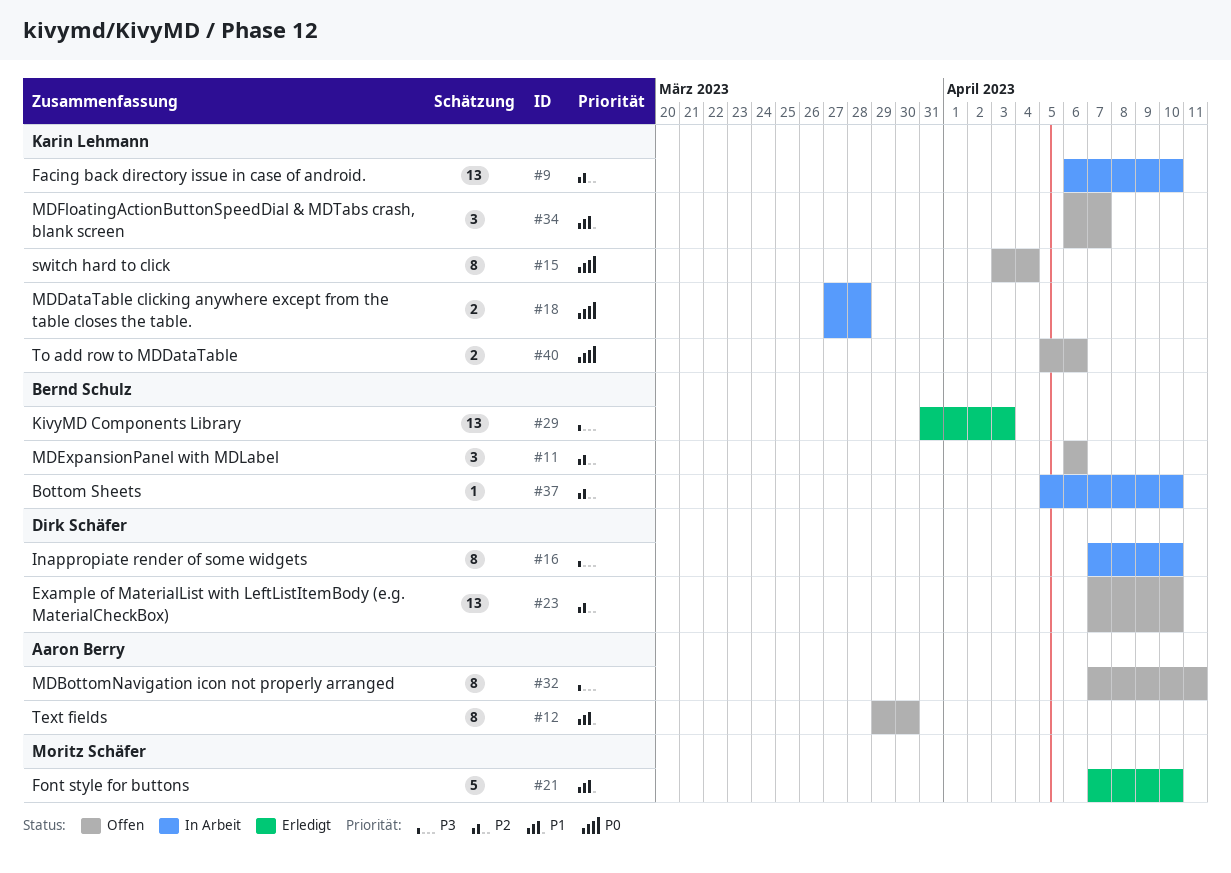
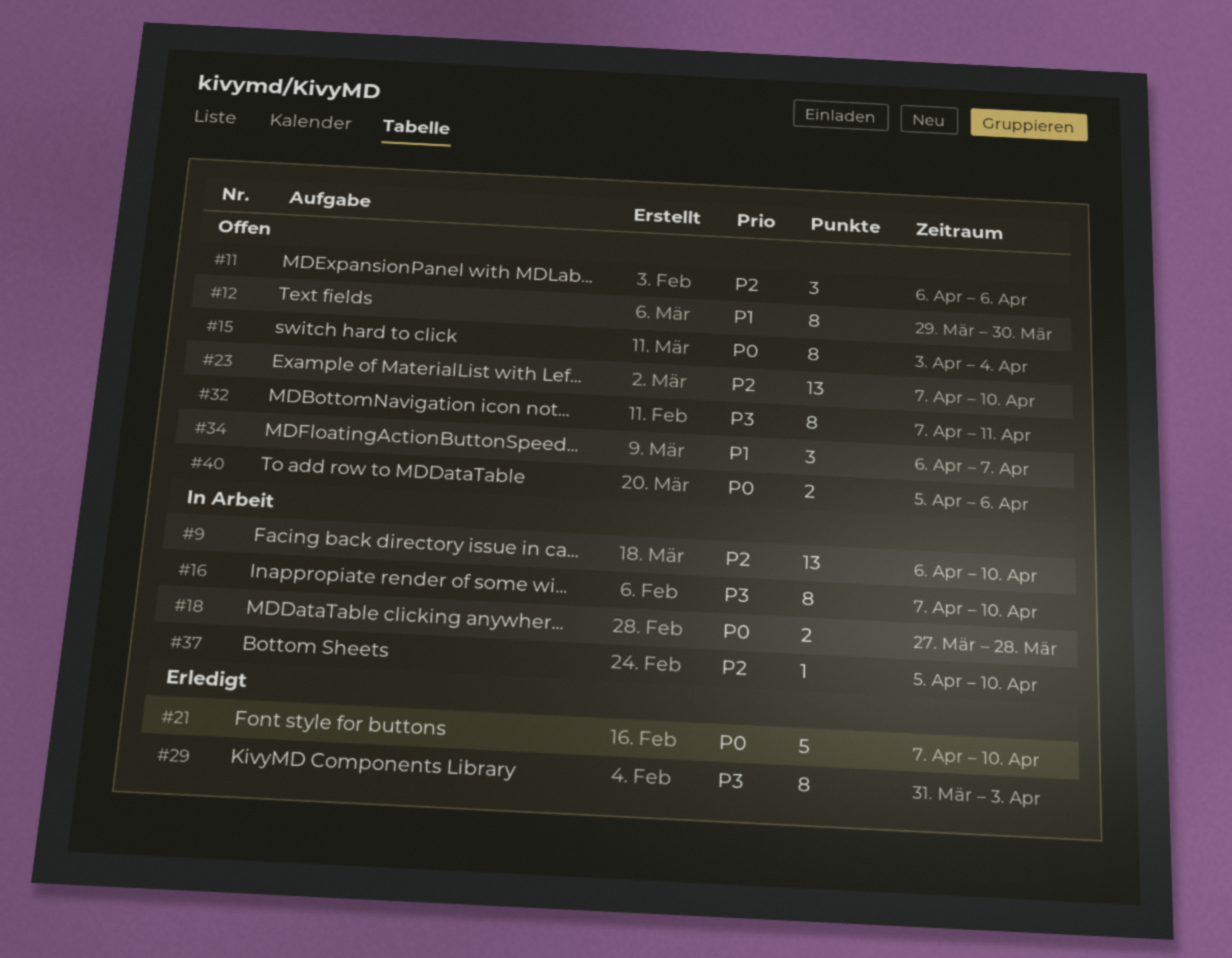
#21, priority: P1 -> P0
#29, estimate: 13 -> 8

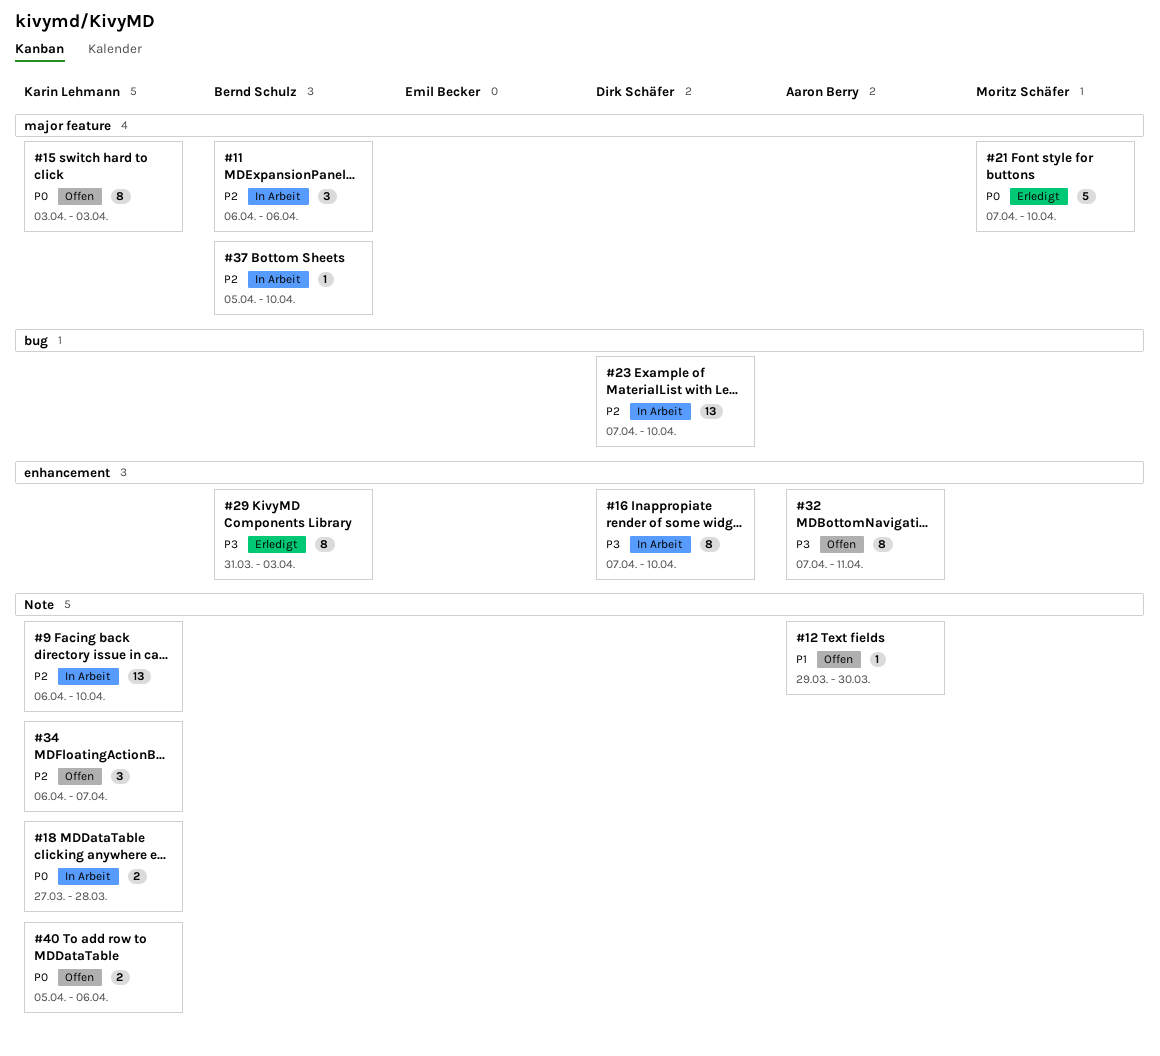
#11, status: Offen -> In Arbeit
#12, estimate: 8 -> 1
#15, due: Apr 4 -> Apr 3
#23, status: Offen -> In Arbeit
#34, priority: P1 -> P2

